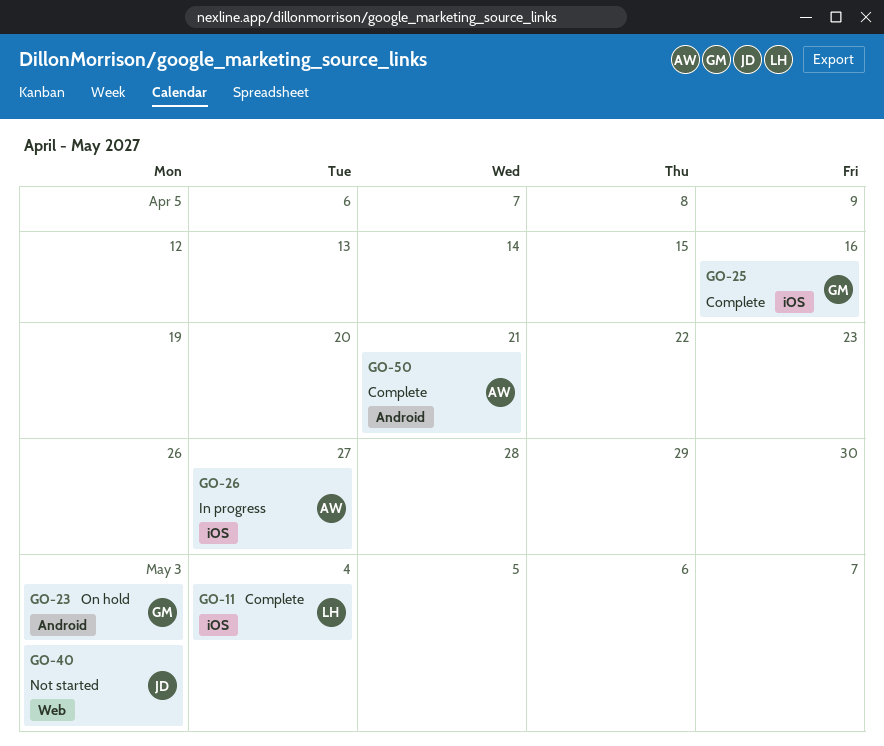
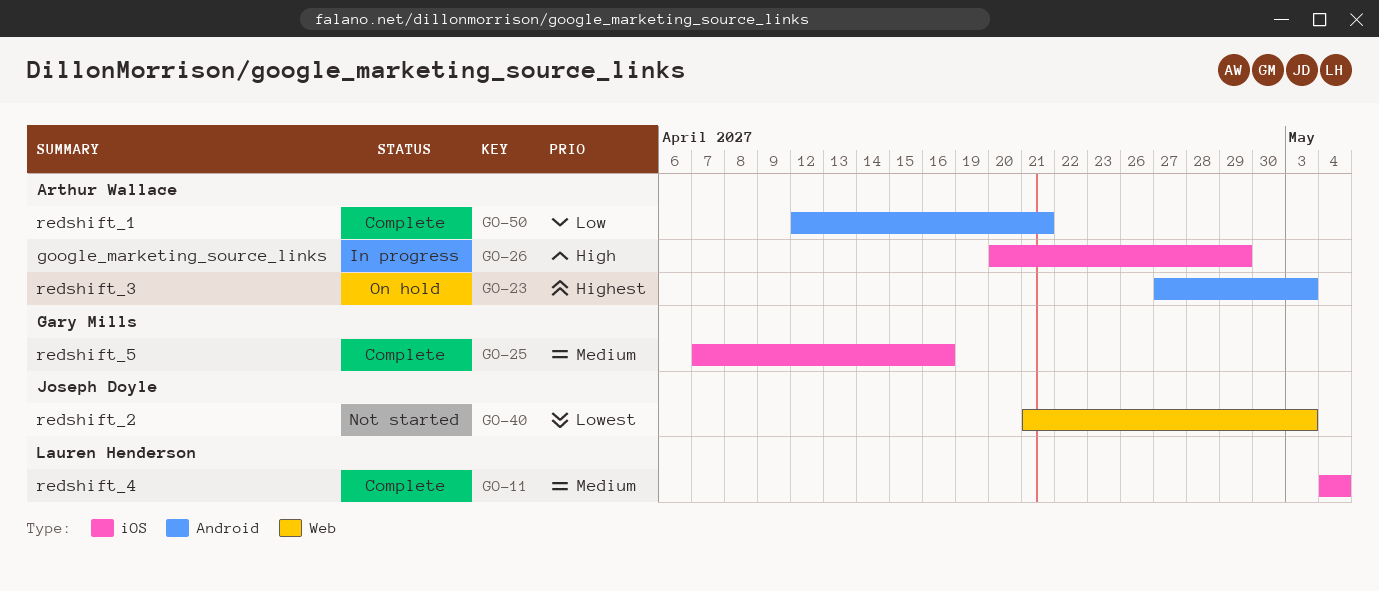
GO-23, owner: Gary Mills -> Arthur Wallace
GO-26, due: Apr 27 -> Apr 29

